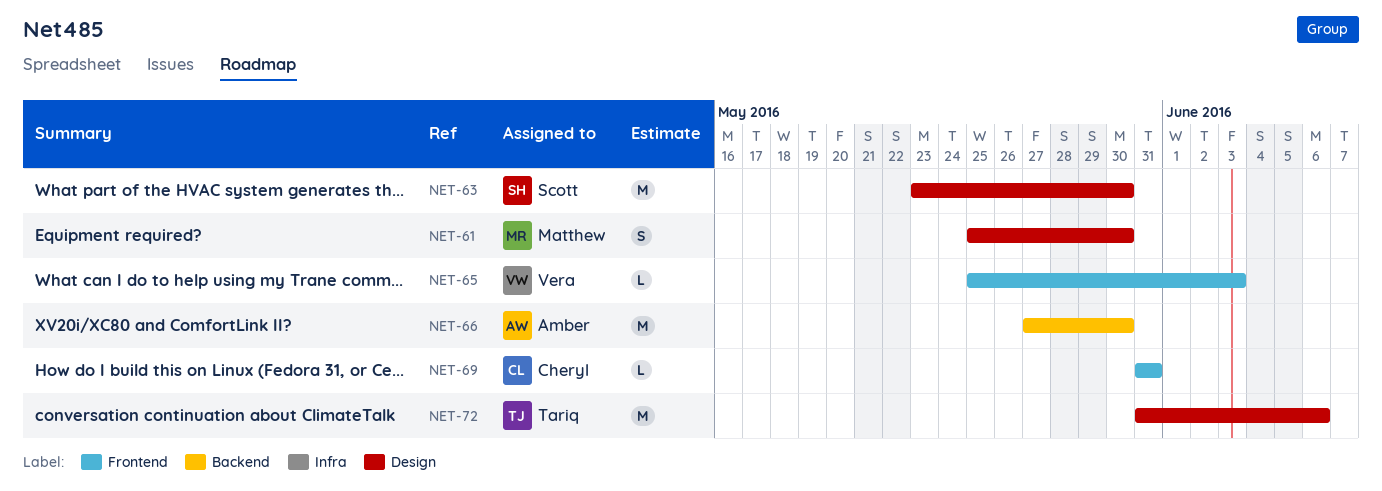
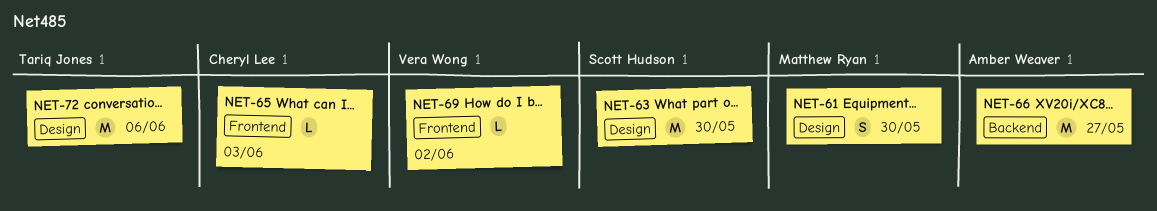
NET-65, owner: Vera Wong -> Cheryl Lee
NET-66, due: May 30 -> May 27
NET-69, owner: Cheryl Lee -> Vera Wong
NET-69, due: May 31 -> Jun 2

